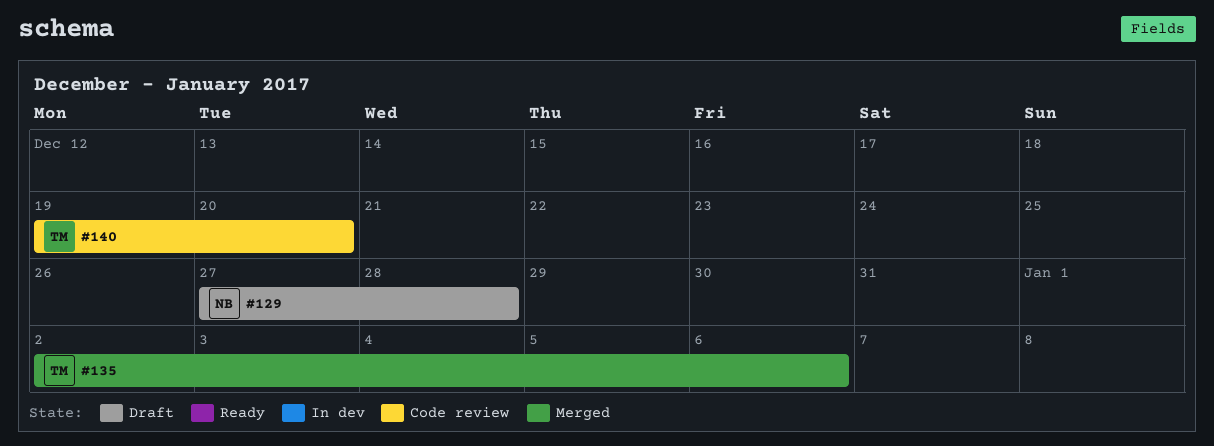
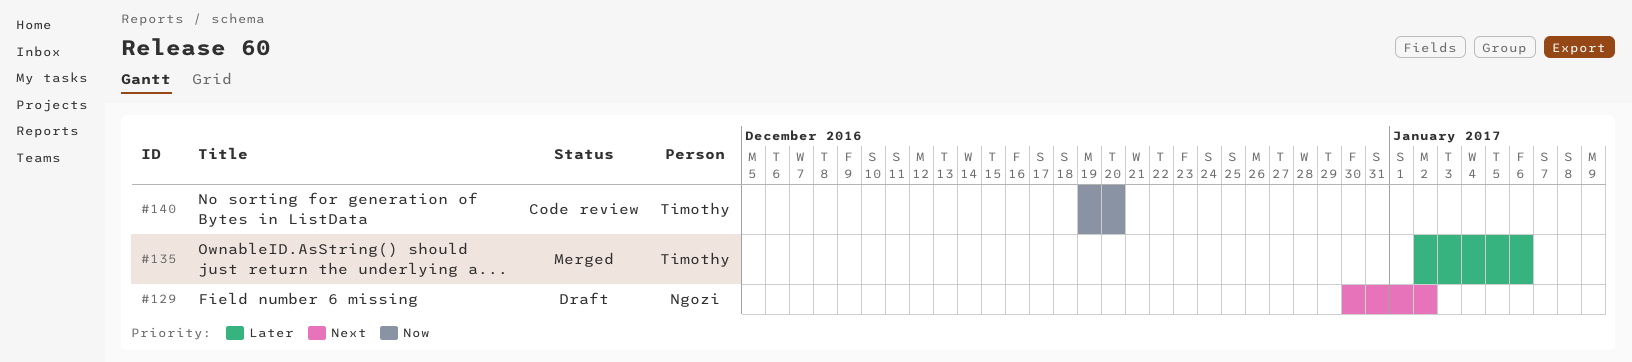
#129, start: Dec 27 -> Dec 30
#129, due: Dec 28 -> Jan 2

